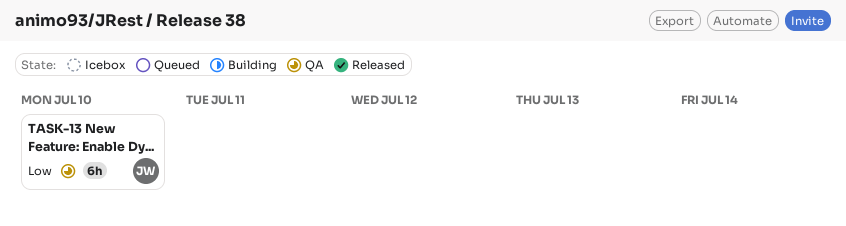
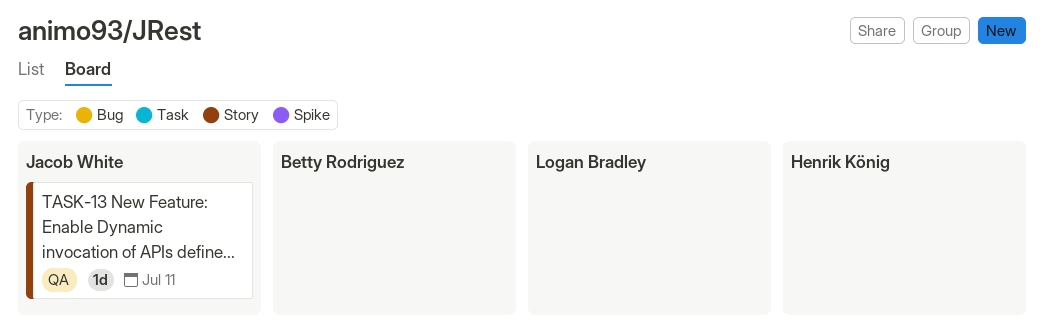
TASK-13, estimate: 6h -> 1d
TASK-13, due: Jul 10 -> Jul 11

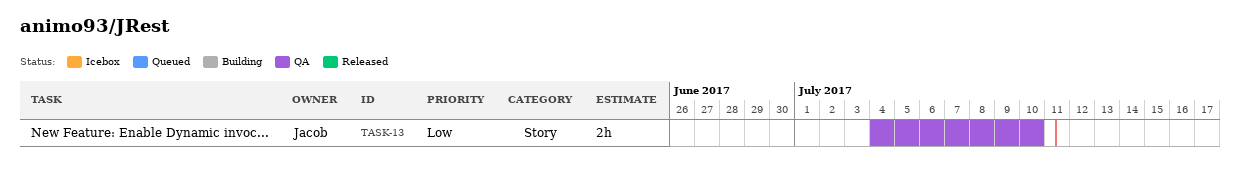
TASK-13, estimate: 1d -> 2h
TASK-13, due: Jul 11 -> Jul 10

